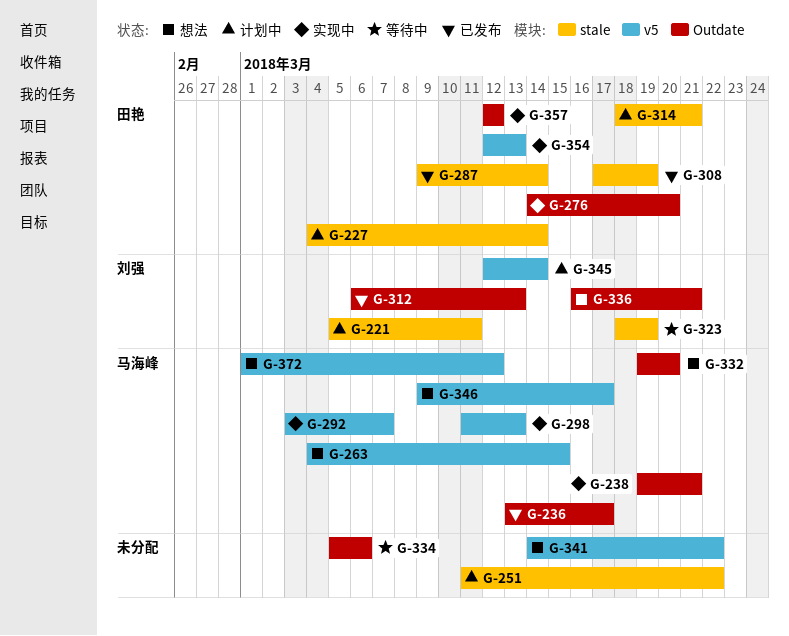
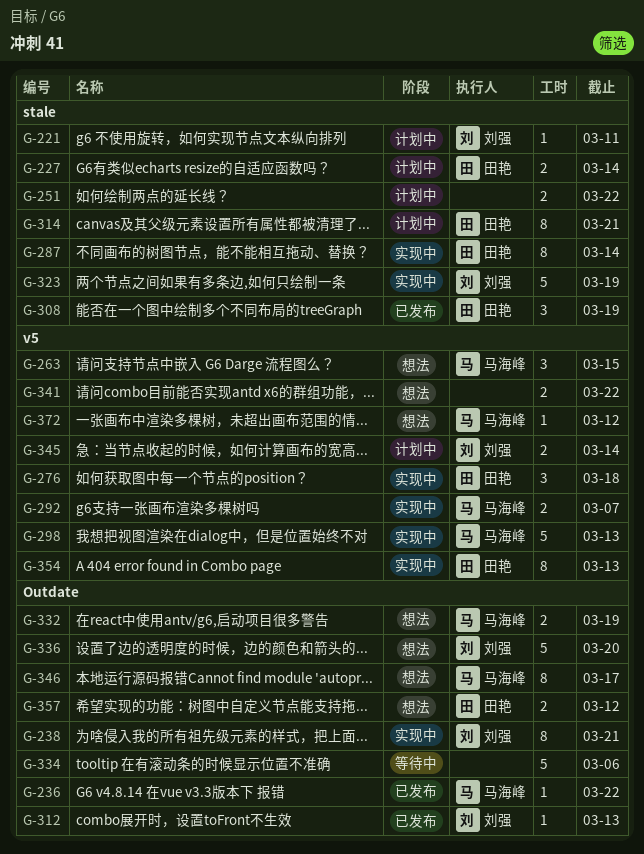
G-236, due: Mar 17 -> Mar 22
G-238, owner: 马海峰 -> 刘强
G-276, label: Outdate -> v5
G-276, due: Mar 20 -> Mar 18
G-287, status: 已发布 -> 实现中
G-323, status: 等待中 -> 实现中
G-332, due: Mar 20 -> Mar 19
G-336, due: Mar 21 -> Mar 20
G-346, label: v5 -> Outdate
G-357, status: 实现中 -> 想法

